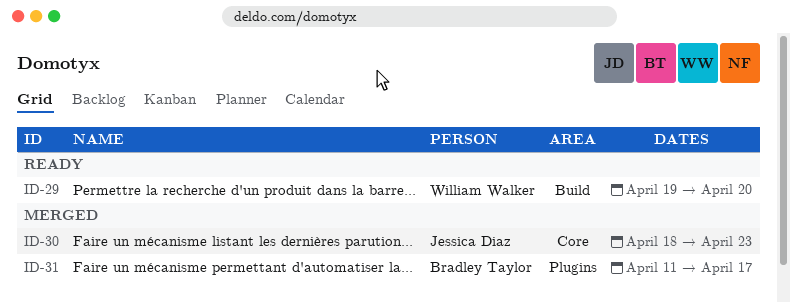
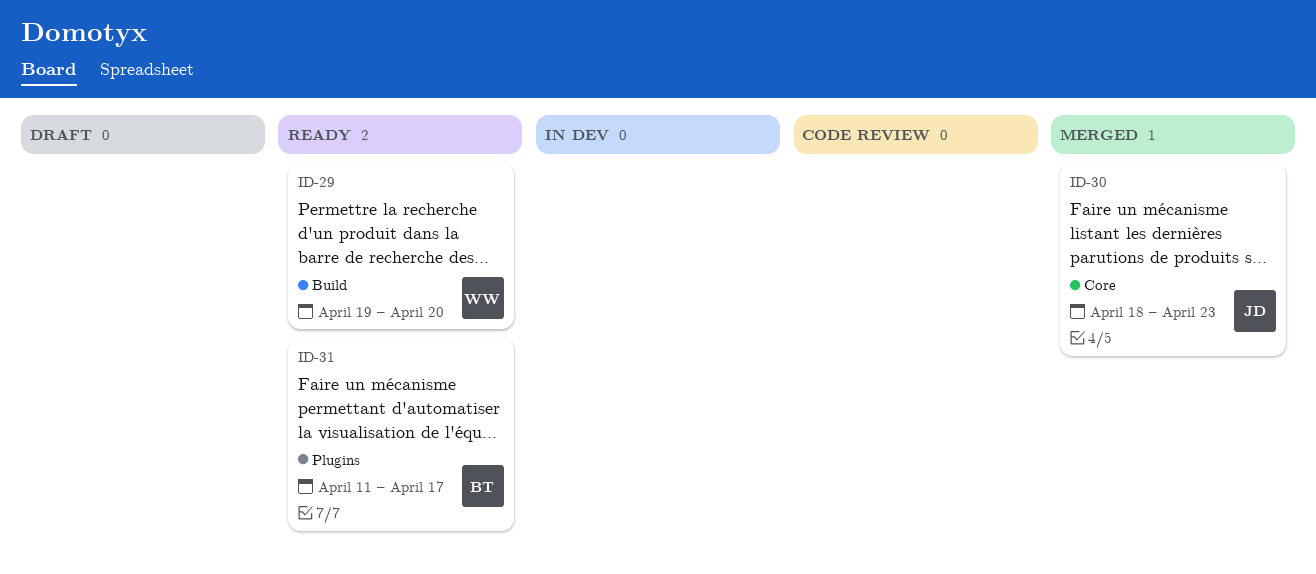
ID-31, status: Merged -> Ready

